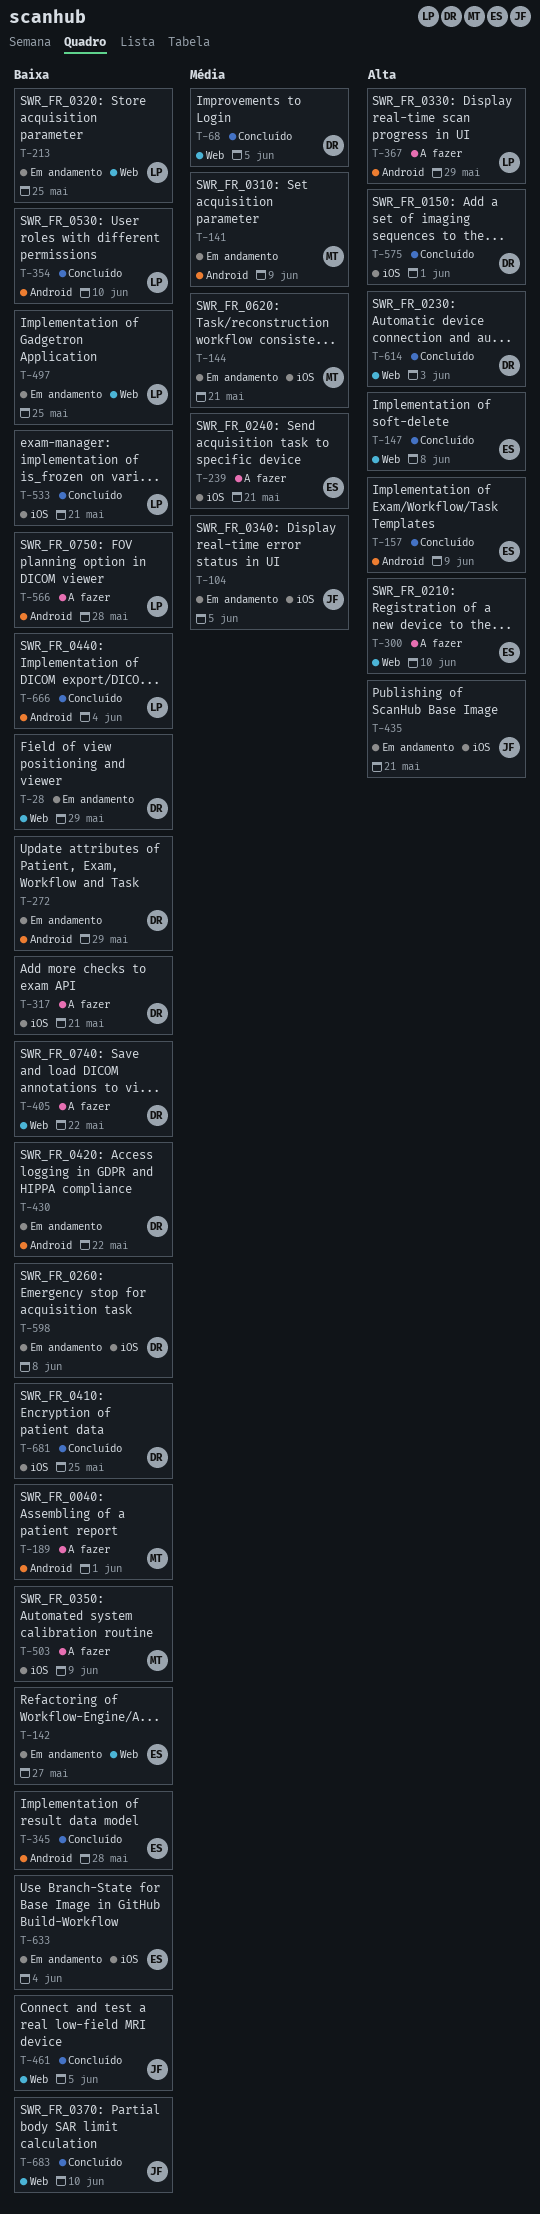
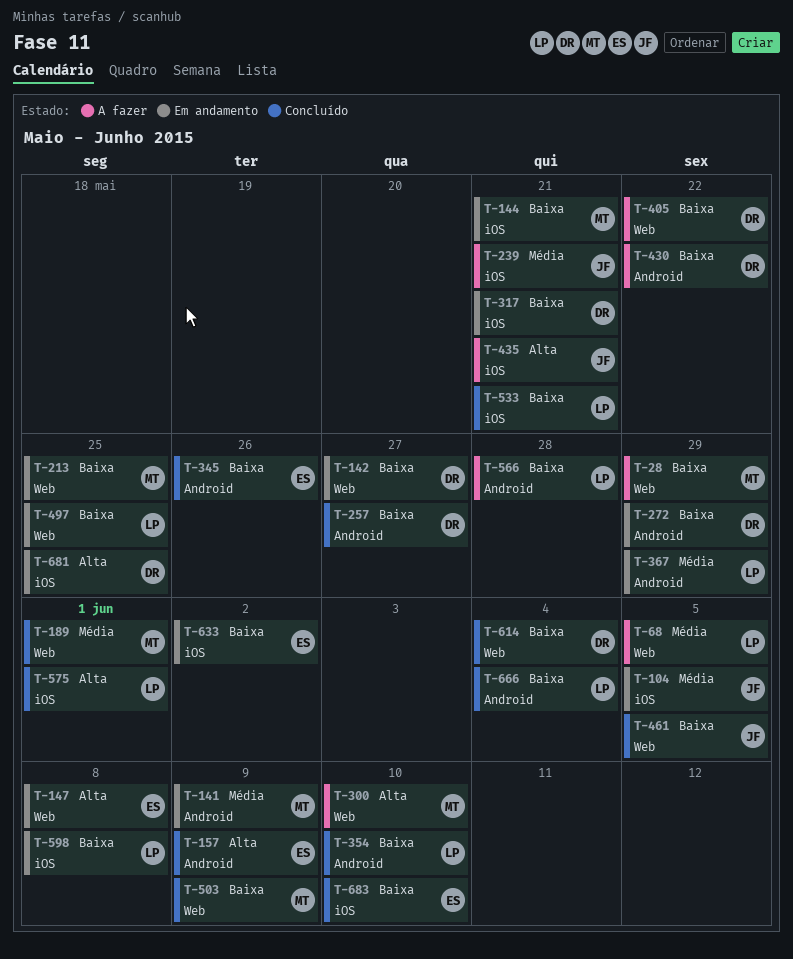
T-28, status: Em andamento -> A fazer
T-28, owner: DR -> MT
T-68, status: Concluído -> A fazer
T-68, owner: DR -> LP
T-142, owner: ES -> DR
T-144, priority: Média -> Baixa
T-147, status: Concluído -> Em andamento
T-189, status: A fazer -> Concluído
T-189, priority: Baixa -> Média
T-189, label: Android -> Web
T-213, owner: LP -> MT
T-239, owner: ES -> JF
T-257: none -> present
T-300, owner: ES -> MT
T-317, status: A fazer -> Em andamento
T-345, due: May 28 -> May 26
T-367, status: A fazer -> Em andamento
T-367, priority: Alta -> Média
T-430, status: Em andamento -> A fazer
T-435, status: Em andamento -> A fazer
T-503, status: A fazer -> Concluído
T-503, label: iOS -> Web
T-575, owner: DR -> LP
T-598, owner: DR -> LP
T-614, priority: Alta -> Baixa
T-614, due: Jun 3 -> Jun 4
T-633, due: Jun 4 -> Jun 2
T-681, status: Concluído -> Em andamento
T-681, priority: Baixa -> Alta
T-683, owner: JF -> ES
T-683, label: Web -> iOS

